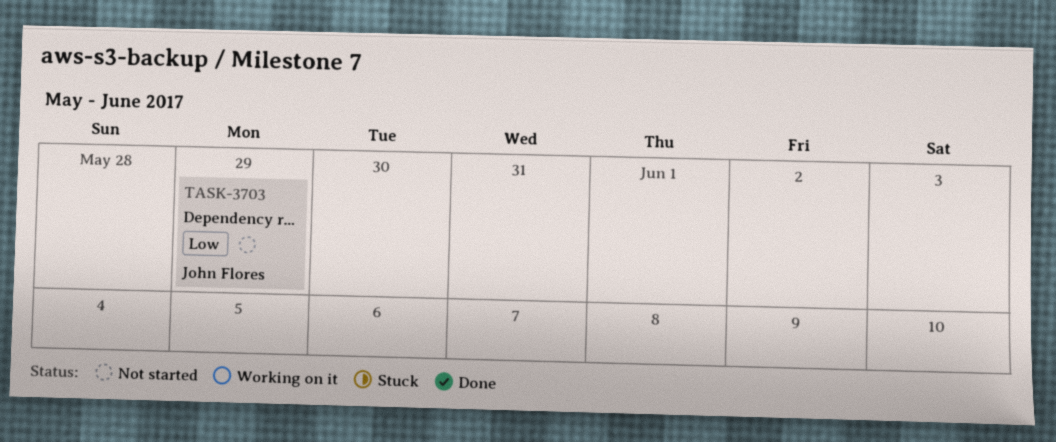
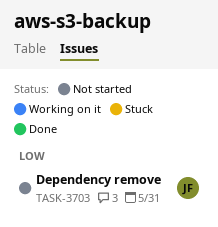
TASK-3703, due: May 29 -> May 31

